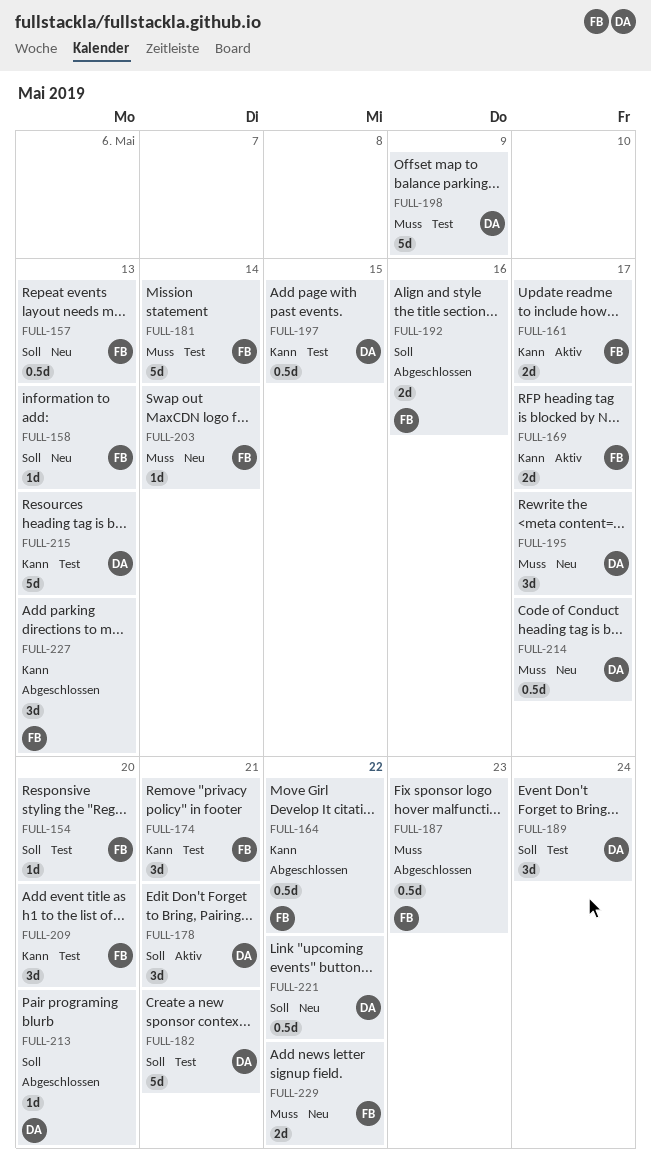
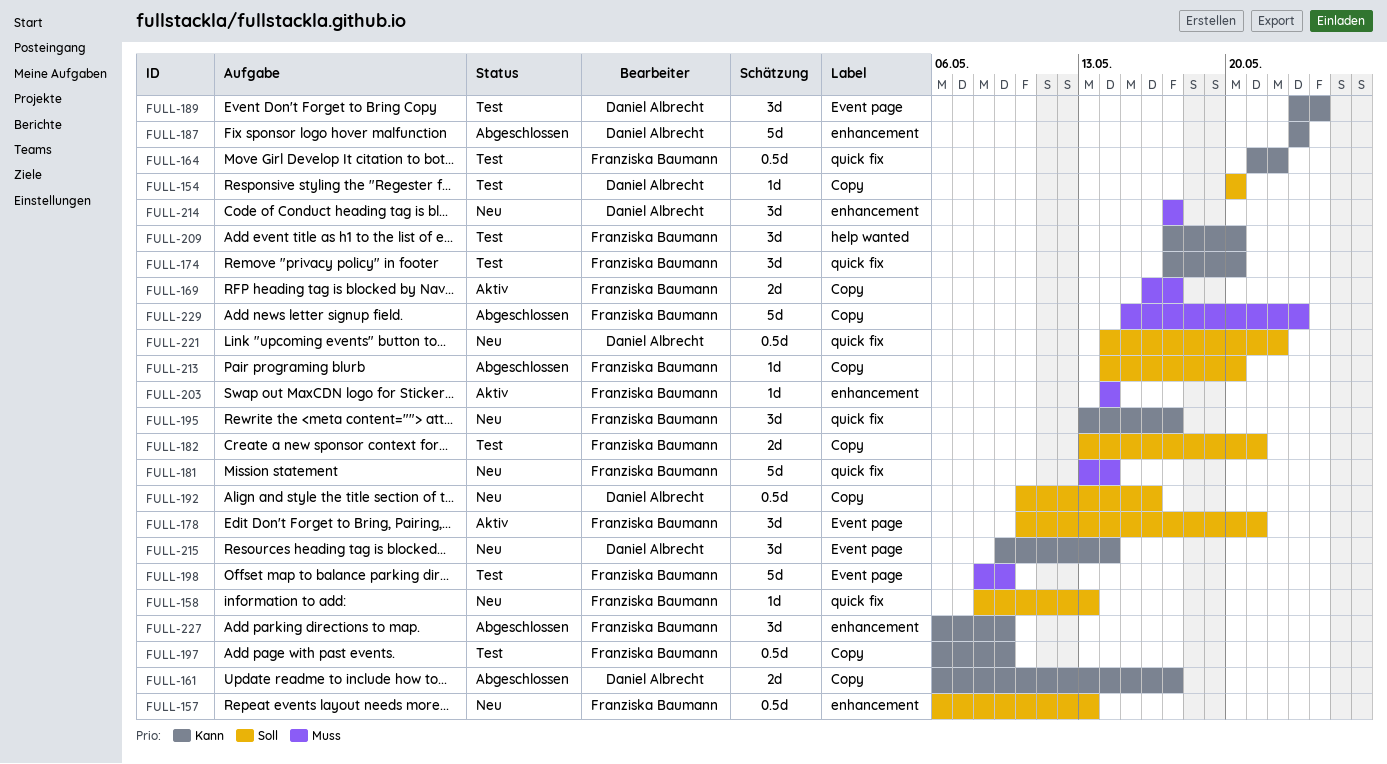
FULL-154, owner: Franziska Baumann -> Daniel Albrecht
FULL-161, status: Aktiv -> Abgeschlossen
FULL-161, owner: Franziska Baumann -> Daniel Albrecht
FULL-164, status: Abgeschlossen -> Test
FULL-169, priority: Kann -> Muss
FULL-174, due: May 21 -> May 20
FULL-178, owner: Daniel Albrecht -> Franziska Baumann
FULL-181, status: Test -> Neu
FULL-182, owner: Daniel Albrecht -> Franziska Baumann
FULL-182, estimate: 5d -> 2d
FULL-187, owner: Franziska Baumann -> Daniel Albrecht
FULL-187, priority: Muss -> Kann
FULL-187, estimate: 0.5d -> 5d
FULL-189, priority: Soll -> Kann
FULL-192, status: Abgeschlossen -> Neu
FULL-192, owner: Franziska Baumann -> Daniel Albrecht
FULL-192, estimate: 2d -> 0.5d
FULL-195, owner: Daniel Albrecht -> Franziska Baumann
FULL-195, priority: Muss -> Kann
FULL-197, owner: Daniel Albrecht -> Franziska Baumann
FULL-197, due: May 15 -> May 9
FULL-198, owner: Daniel Albrecht -> Franziska Baumann
FULL-203, status: Neu -> Aktiv
FULL-213, owner: Daniel Albrecht -> Franziska Baumann
FULL-214, estimate: 0.5d -> 3d
FULL-215, status: Test -> Neu
FULL-215, estimate: 5d -> 3d
FULL-215, due: May 13 -> May 14
FULL-227, due: May 13 -> May 9
FULL-229, status: Neu -> Abgeschlossen
FULL-229, estimate: 2d -> 5d
FULL-229, due: May 22 -> May 23

